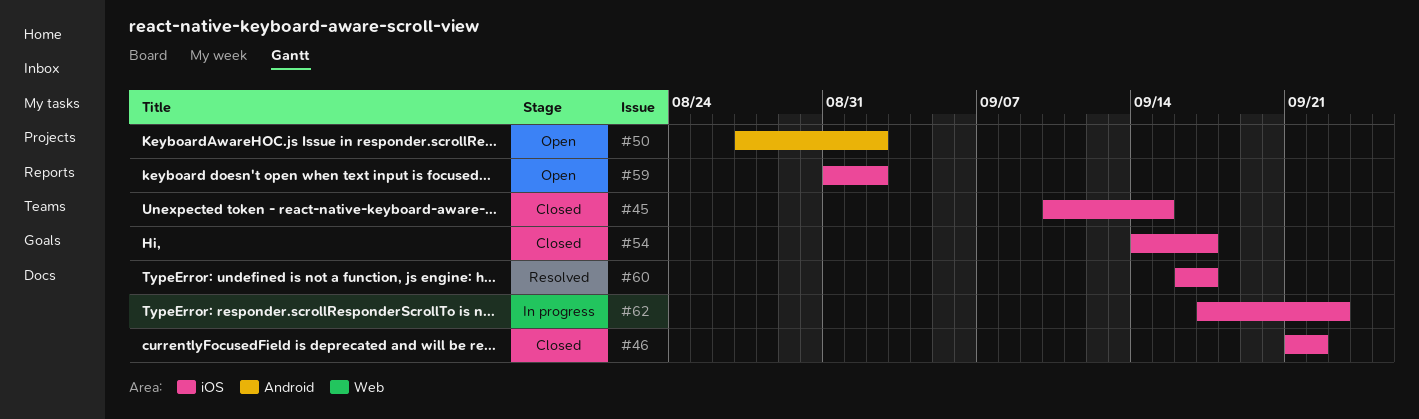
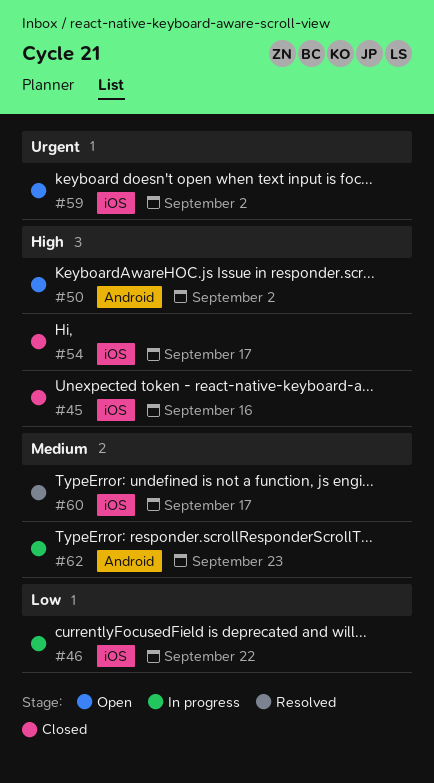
#45, due: Sep 15 -> Sep 16
#46, status: Closed -> In progress
#62, label: iOS -> Android

